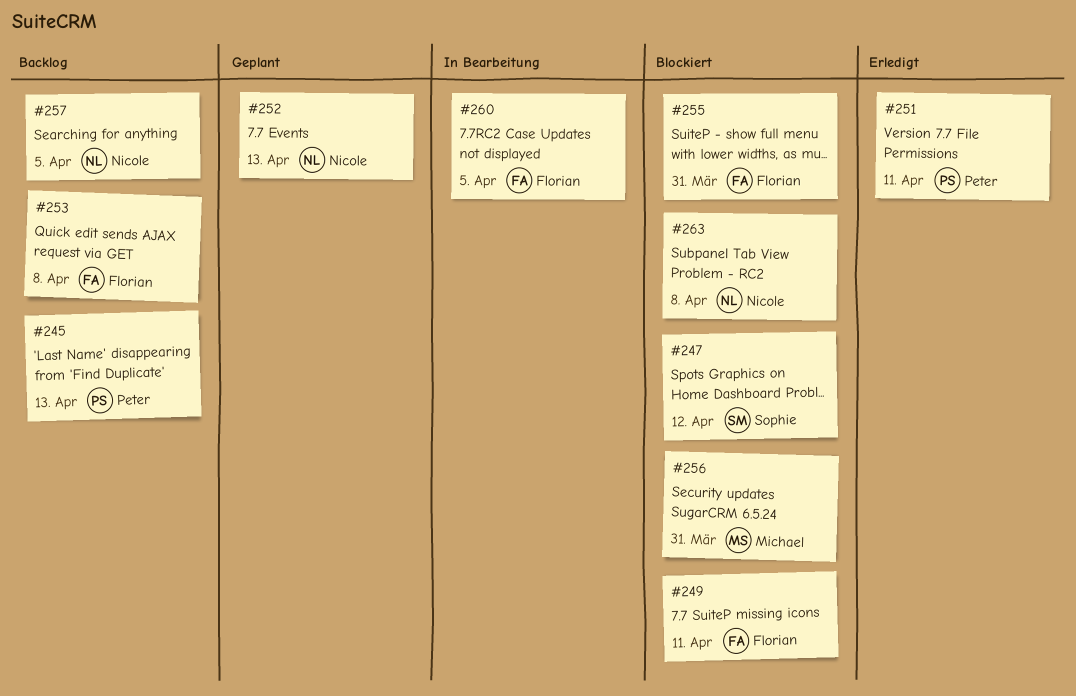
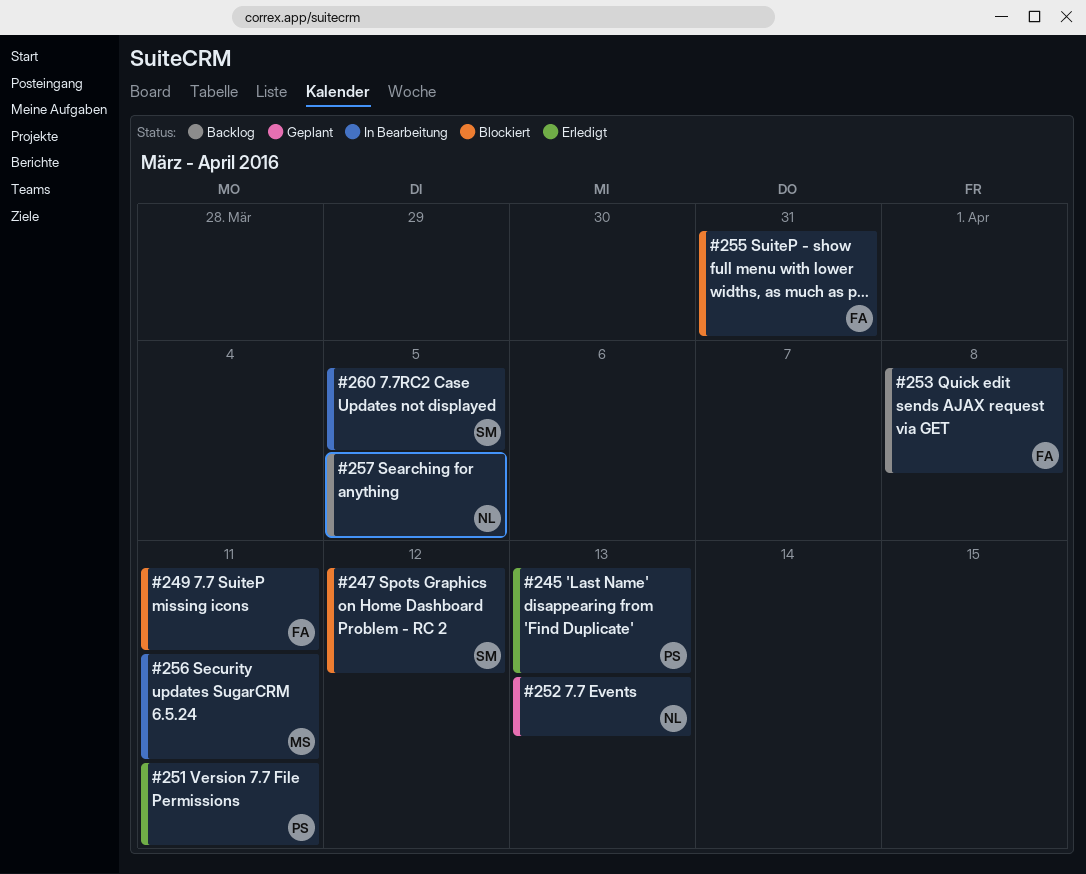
#245, status: Backlog -> Erledigt
#256, status: Blockiert -> In Bearbeitung
#256, due: Mar 31 -> Apr 11
#260, owner: Florian -> Sophie
#263: present -> none

